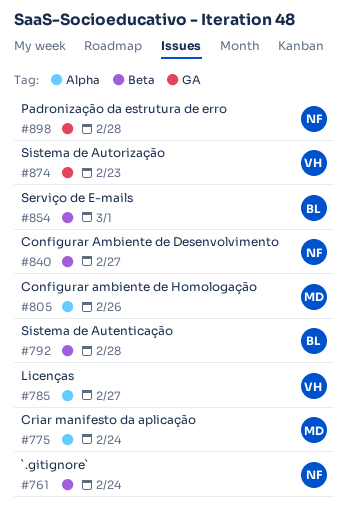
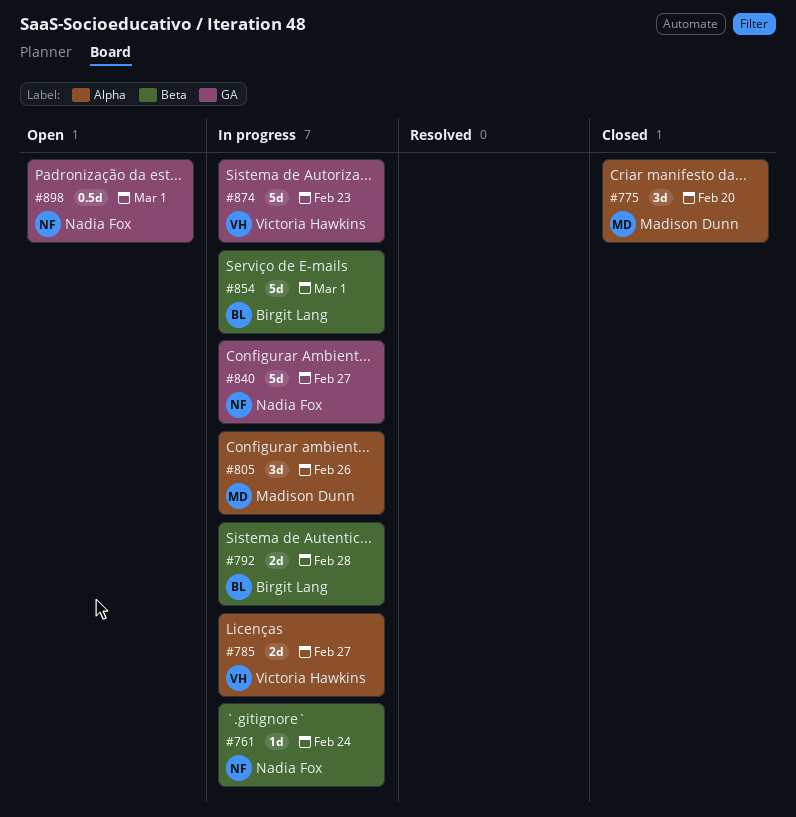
#775, due: Feb 24 -> Feb 20
#840, label: Beta -> GA
#898, due: Feb 28 -> Mar 1

